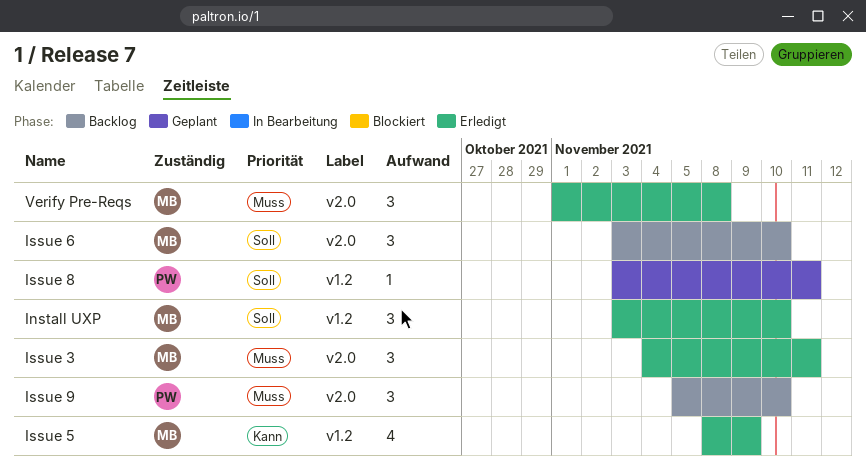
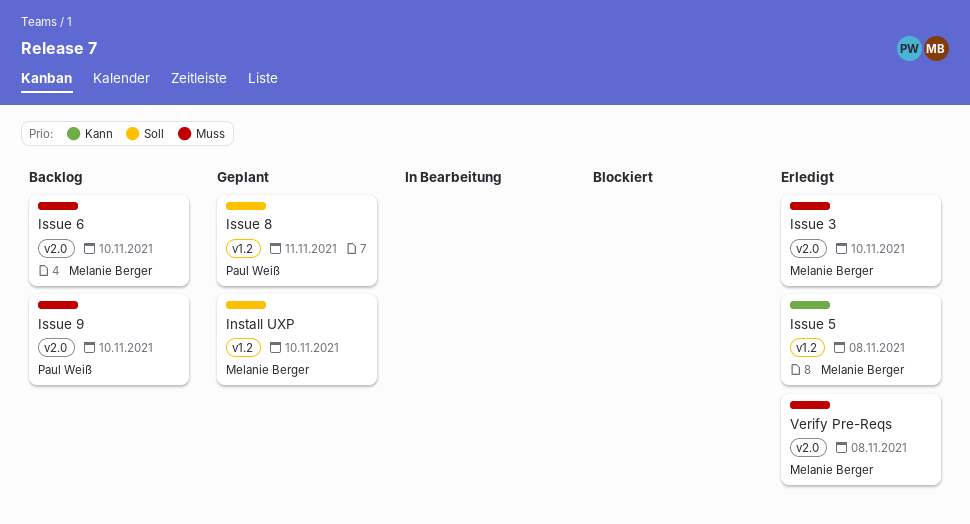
Install UXP, status: Erledigt -> Geplant
Issue 3, due: Nov 11 -> Nov 10
Issue 5, due: Nov 9 -> Nov 8
Issue 6, priority: Soll -> Muss

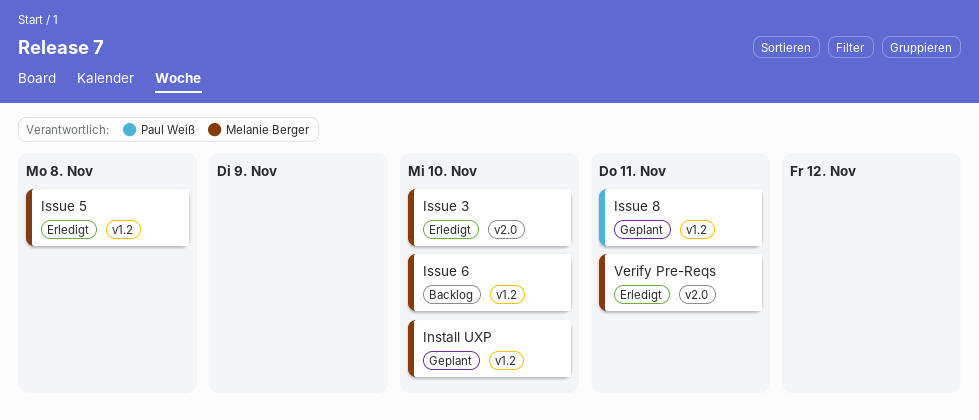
Issue 6, label: v2.0 -> v1.2
Issue 9: present -> none
Verify Pre-Reqs, due: Nov 8 -> Nov 11

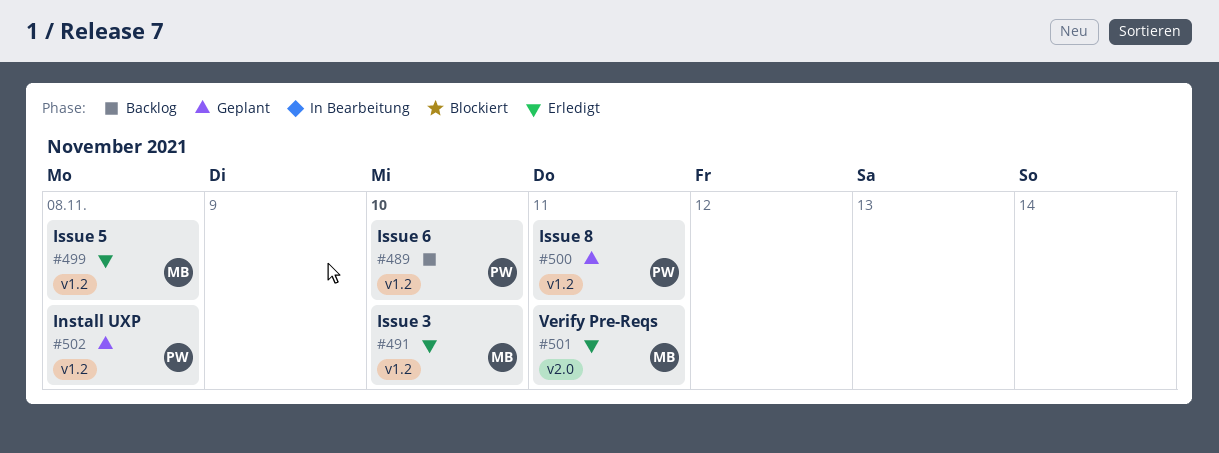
Install UXP, owner: Melanie Berger -> Paul Weiß
Install UXP, due: Nov 10 -> Nov 8
Issue 3, label: v2.0 -> v1.2
Issue 6, owner: Melanie Berger -> Paul Weiß

